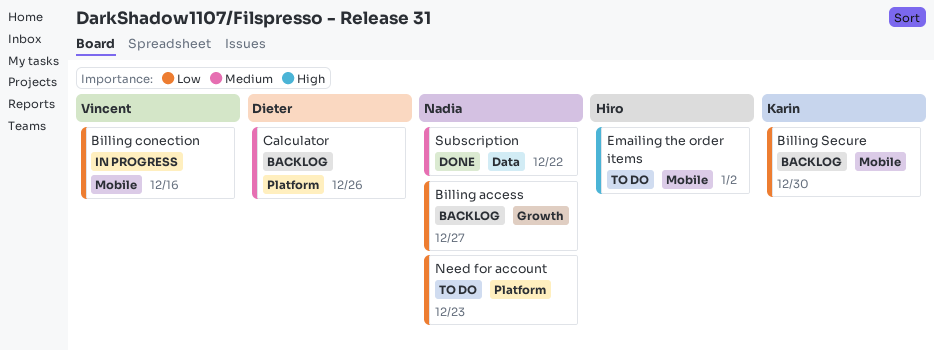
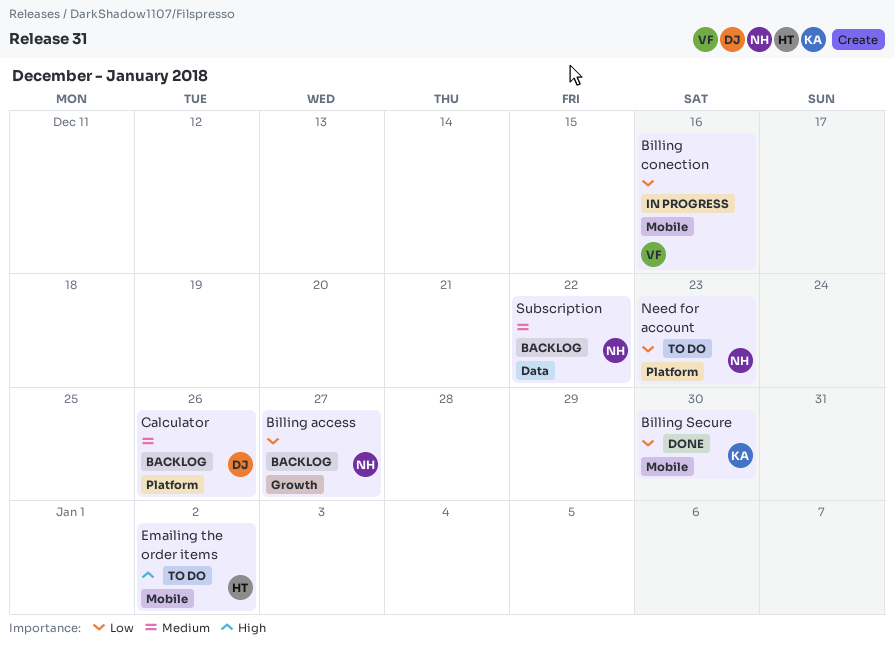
Billing Secure, status: Backlog -> Done
Subscription, status: Done -> Backlog

